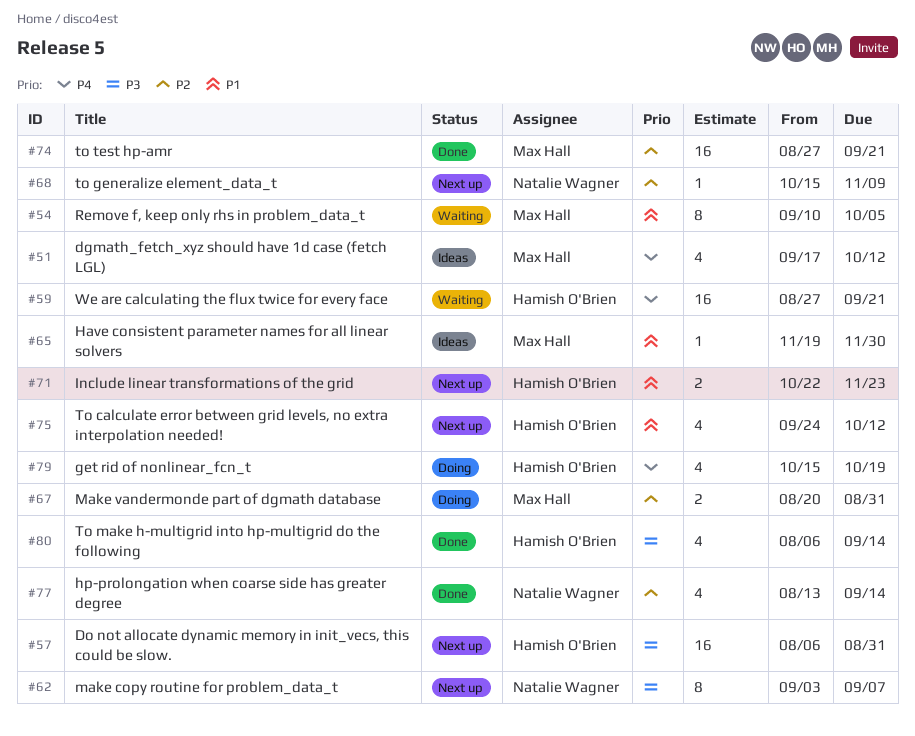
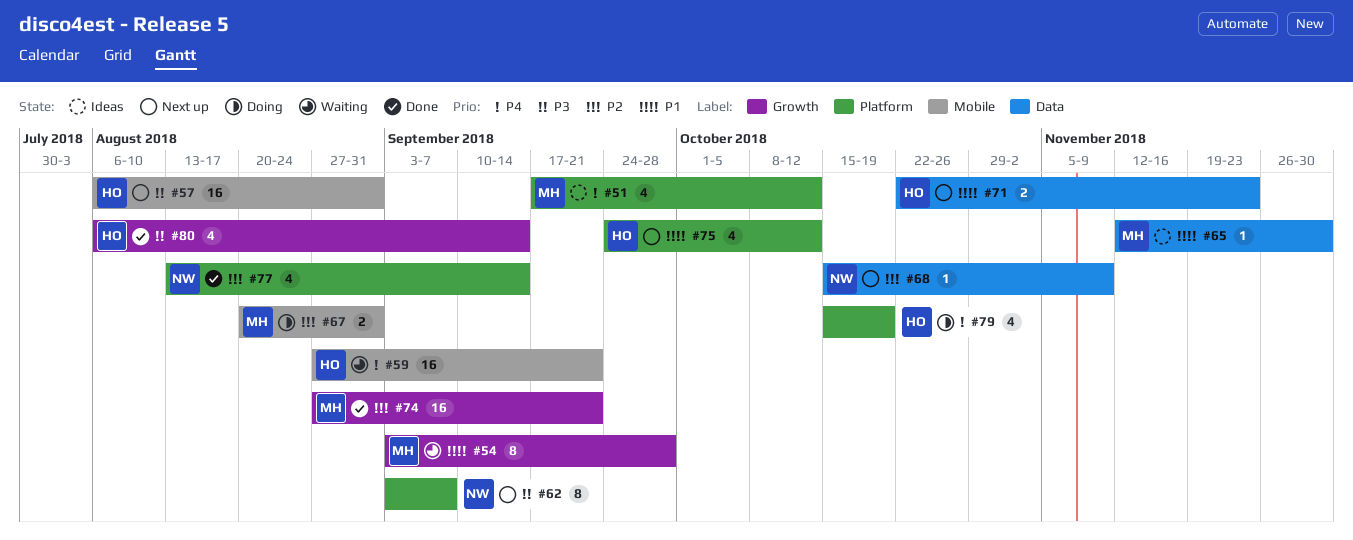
#54, start: Sep 10 -> Sep 3
#54, due: Oct 5 -> Sep 28
#65, start: Nov 19 -> Nov 12

